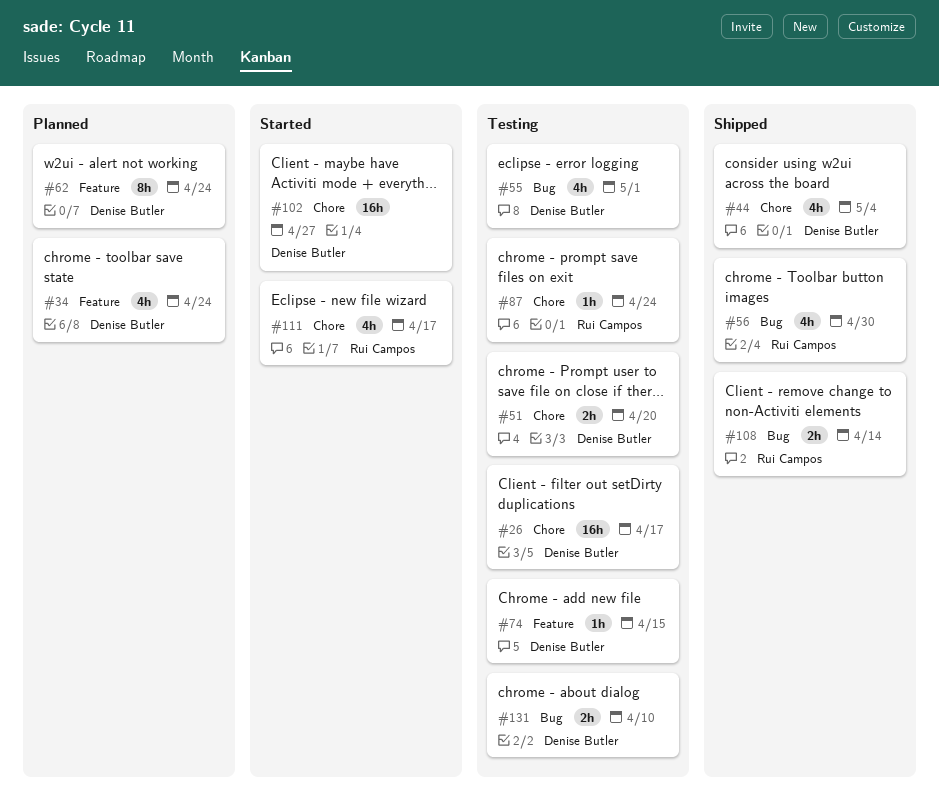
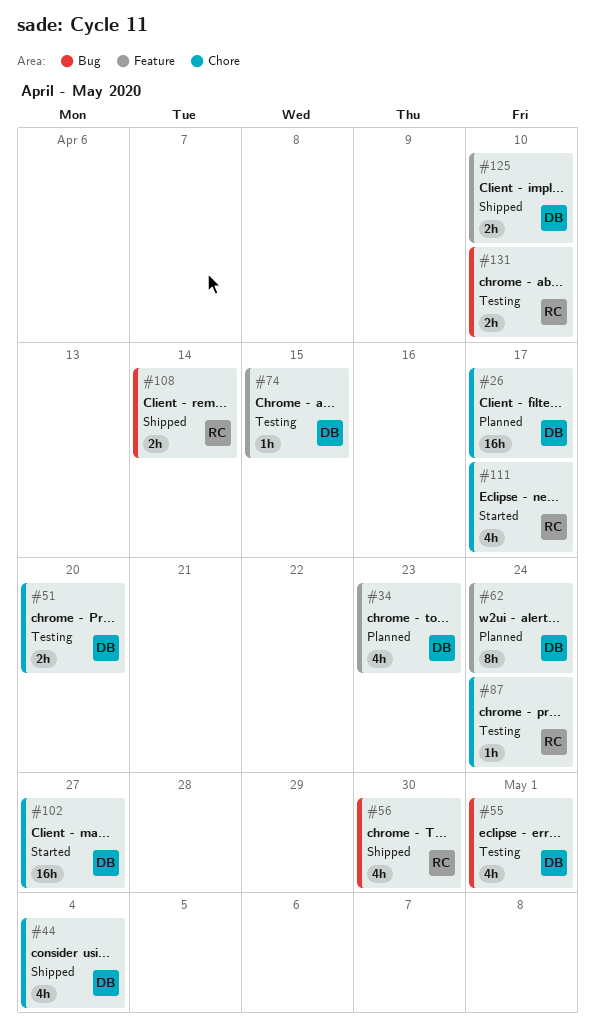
#26, status: Testing -> Planned
#34, due: Apr 24 -> Apr 23
#125: none -> present
#131, owner: Denise Butler -> Rui Campos

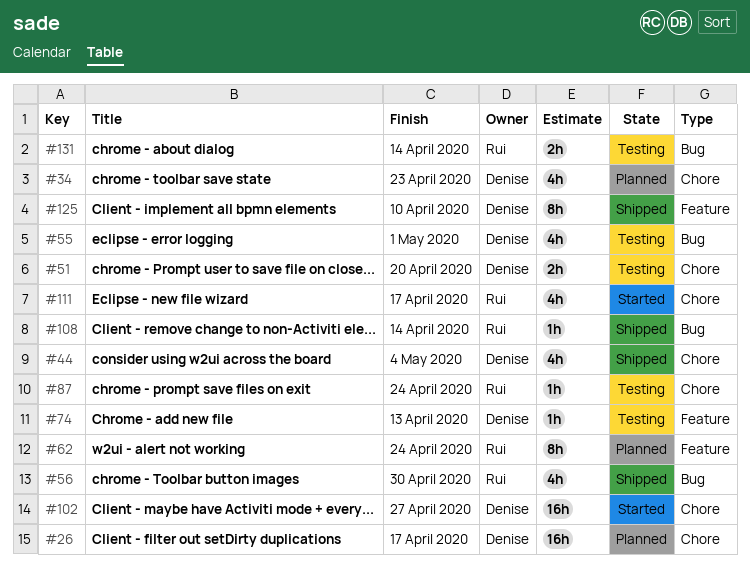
#34, label: Feature -> Chore
#62, owner: Denise -> Rui
#74, due: Apr 15 -> Apr 13
#108, estimate: 2h -> 1h
#125, estimate: 2h -> 8h
#131, due: Apr 10 -> Apr 14

